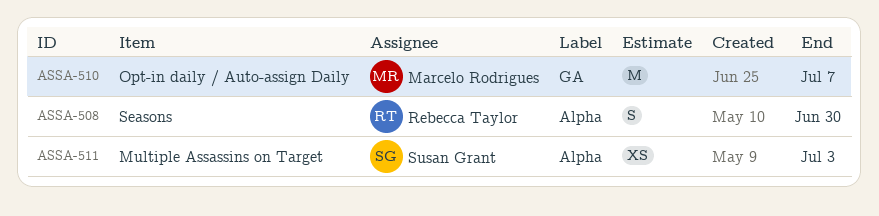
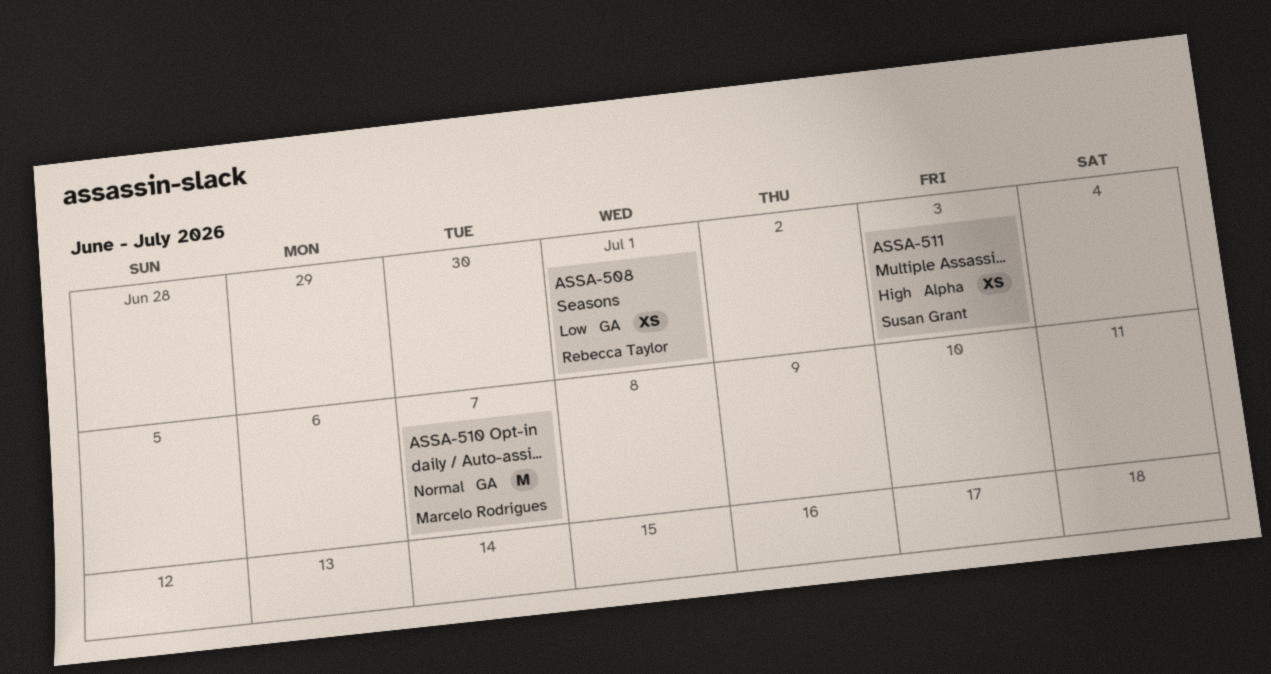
ASSA-508, label: Alpha -> GA
ASSA-508, estimate: S -> XS
ASSA-508, due: Jun 30 -> Jul 1

